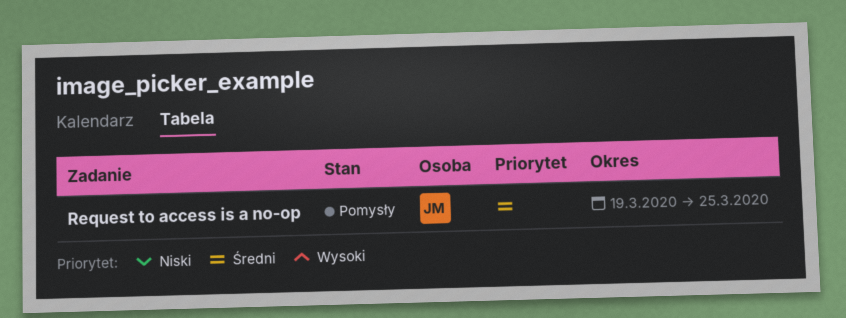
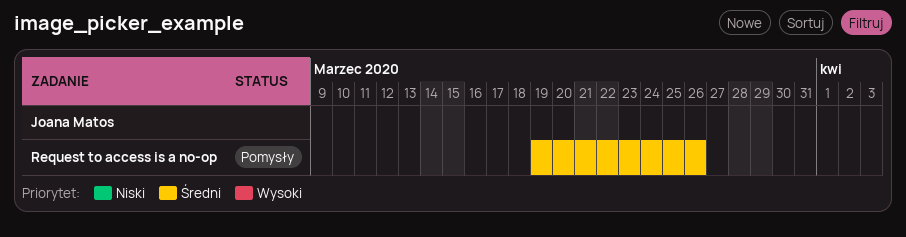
Request to access is a no-op, due: Mar 25 -> Mar 26

